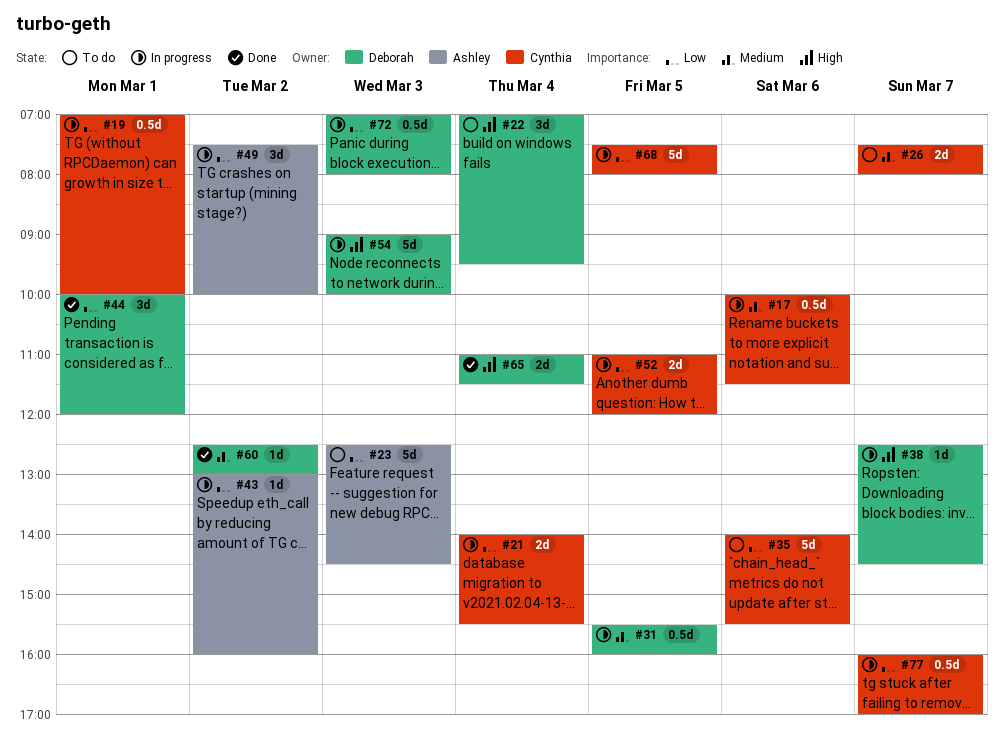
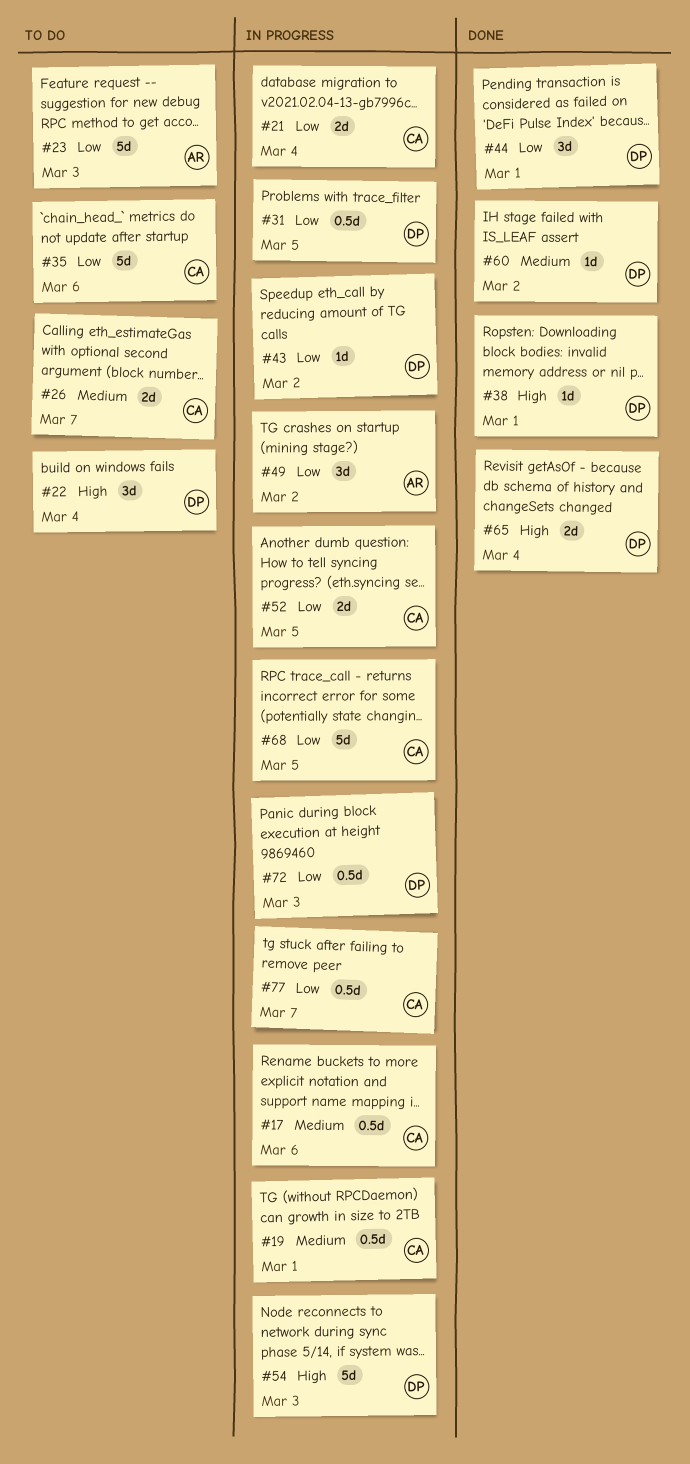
#19, priority: Low -> Medium
#31, priority: Medium -> Low
#38, status: In progress -> Done
#38, day: Mar 7 -> Mar 1
#43, owner: Ashley -> Deborah

